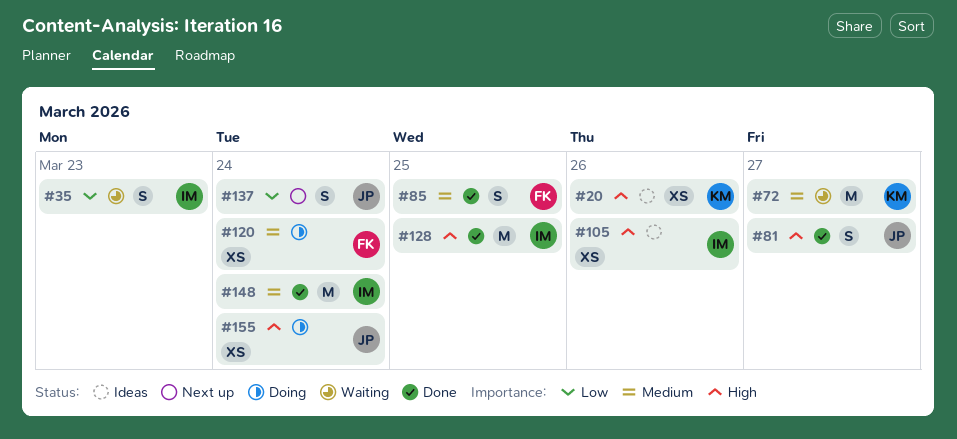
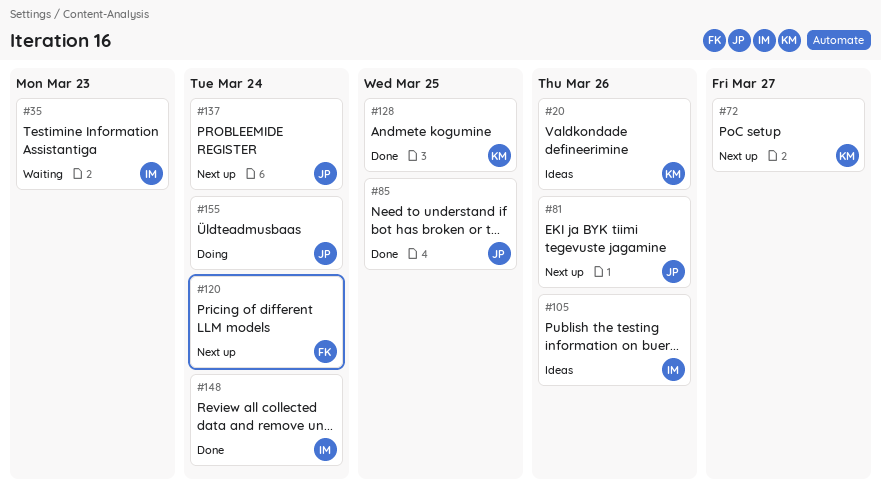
#72, status: Waiting -> Next up
#81, status: Done -> Next up
#81, due: Mar 27 -> Mar 26
#85, owner: FK -> JP
#120, status: Doing -> Next up
#128, owner: IM -> KM

